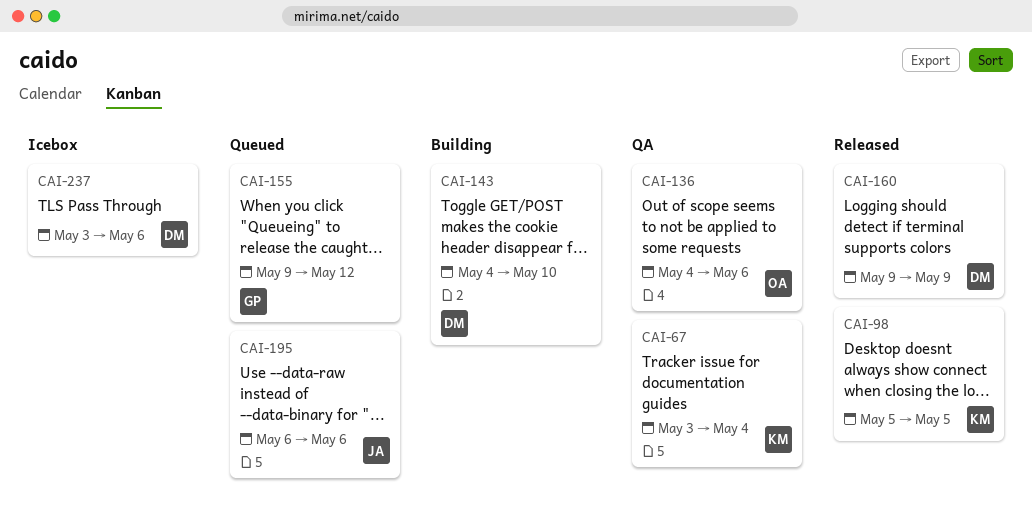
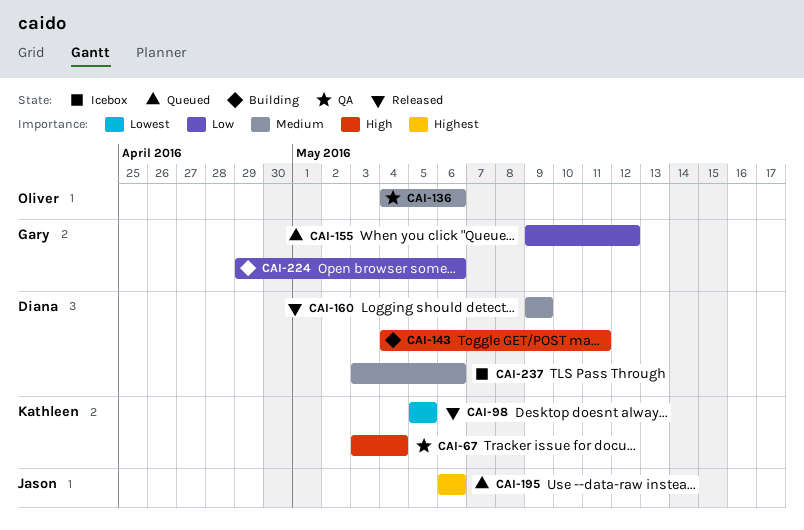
CAI-143, due: May 10 -> May 11
CAI-224: none -> present

